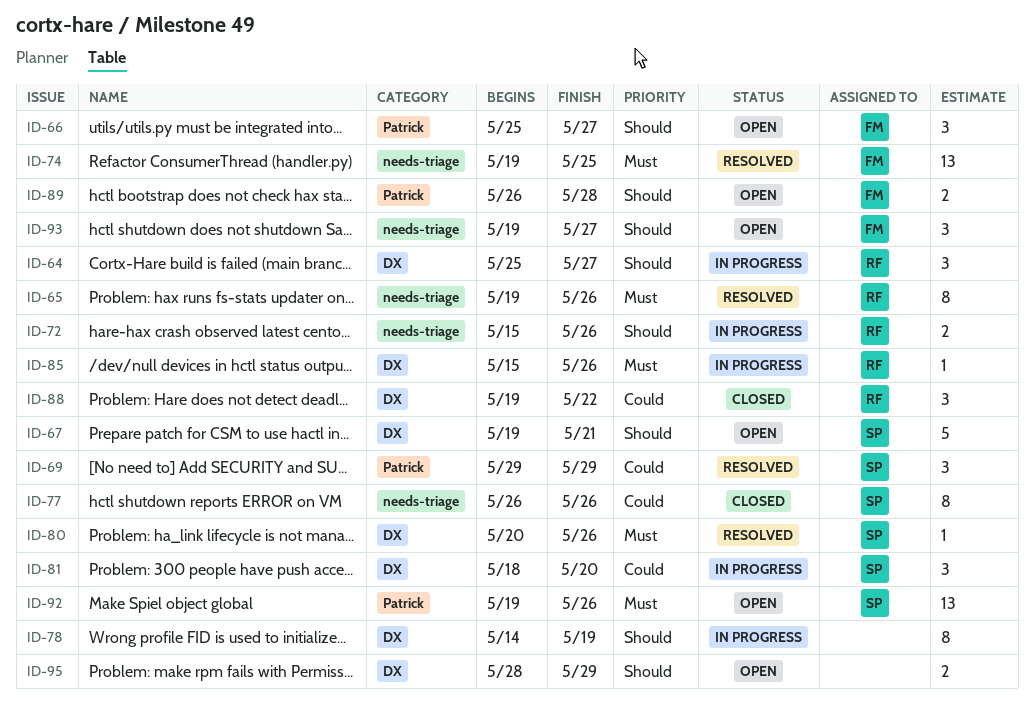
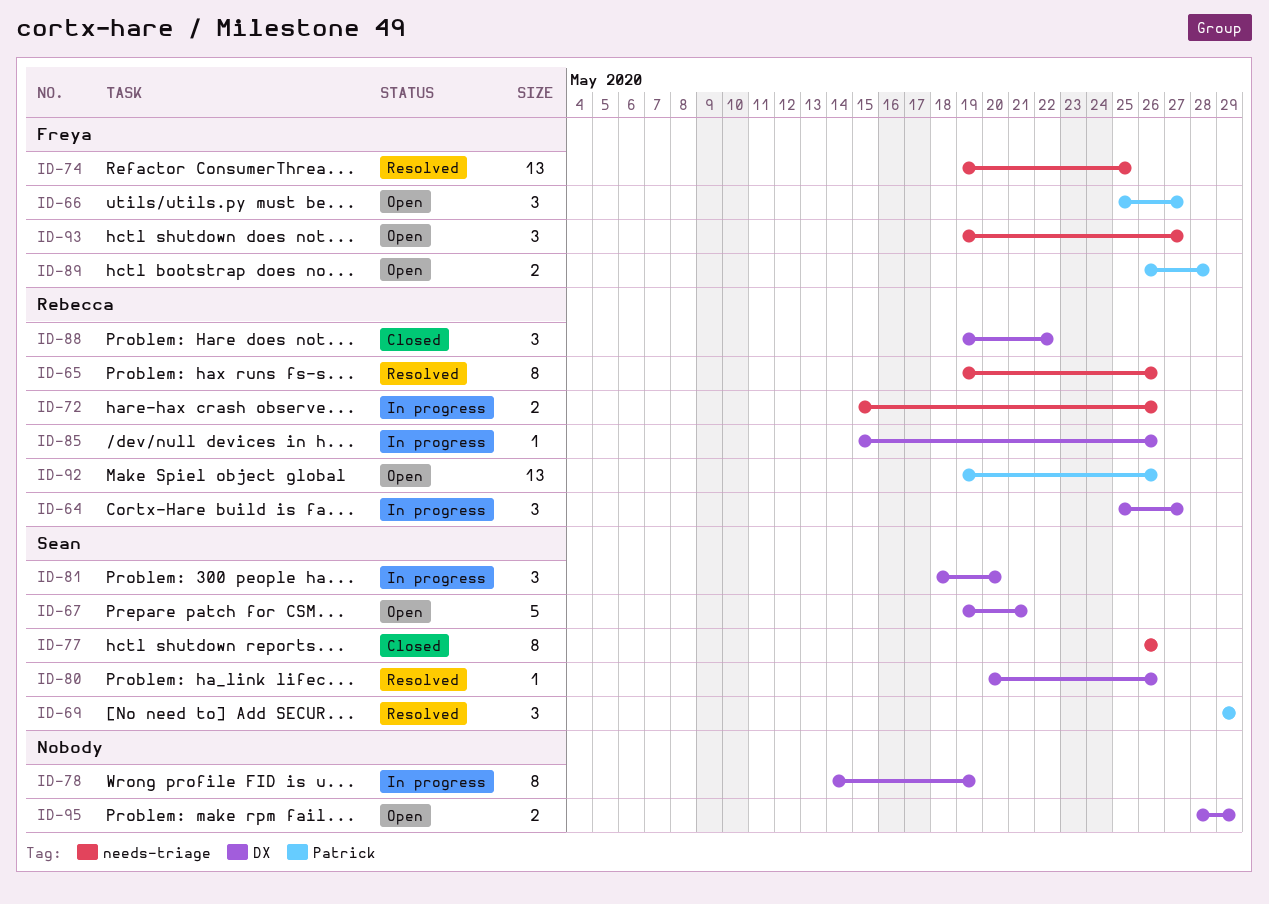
ID-92, owner: Sean -> Rebecca

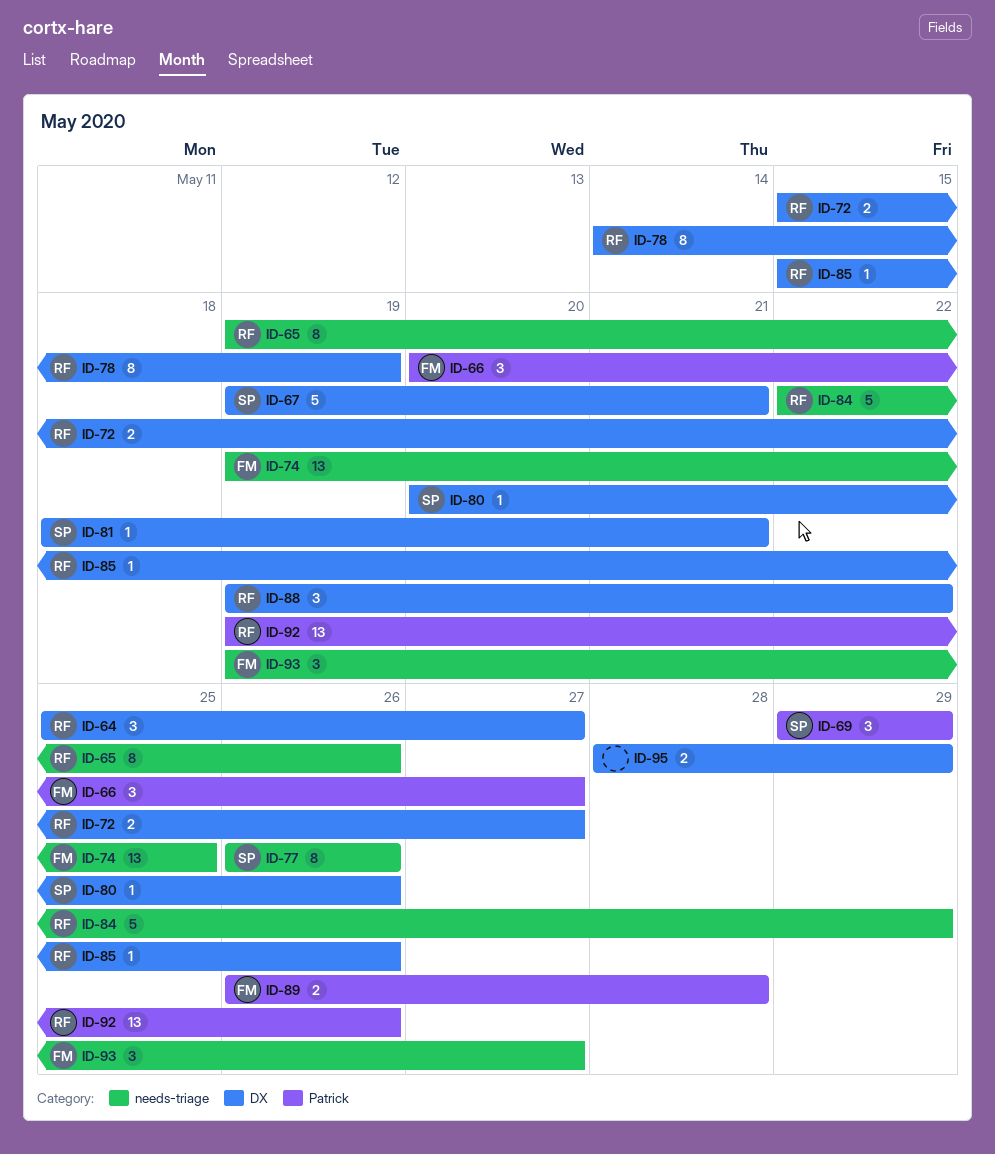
ID-66, start: May 25 -> May 20
ID-72, label: needs-triage -> DX
ID-72, due: May 26 -> May 27
ID-78, owner: none -> Rebecca
ID-81, estimate: 3 -> 1
ID-81, due: May 20 -> May 21
ID-84: none -> present

